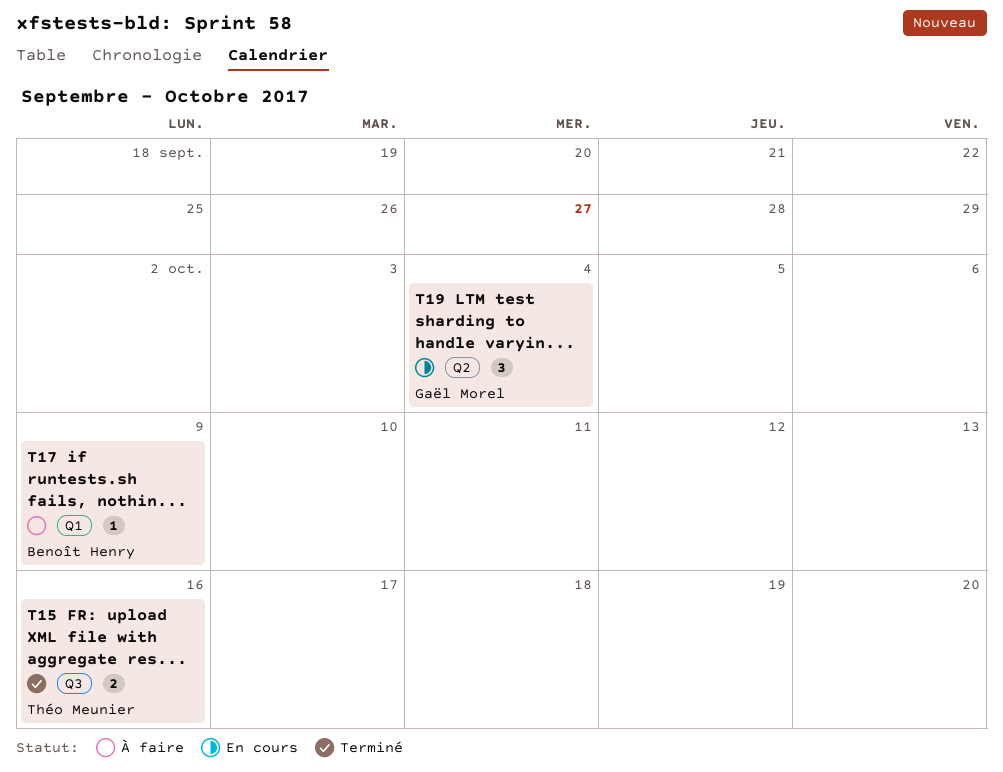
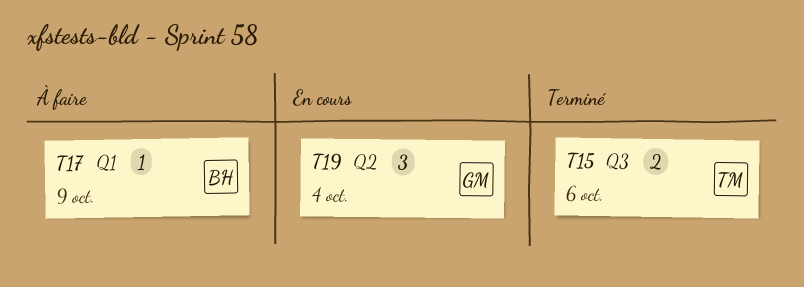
T15, due: Oct 16 -> Oct 6

